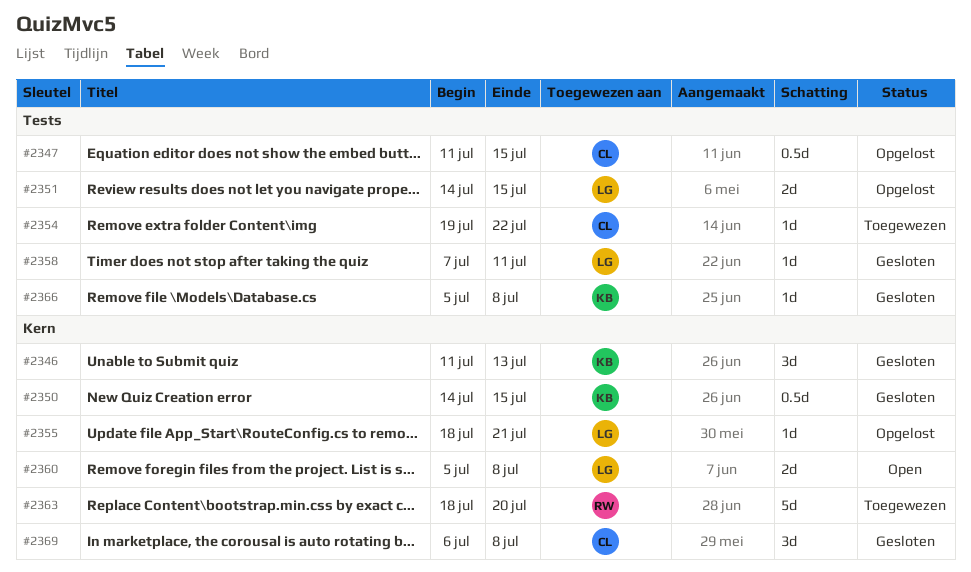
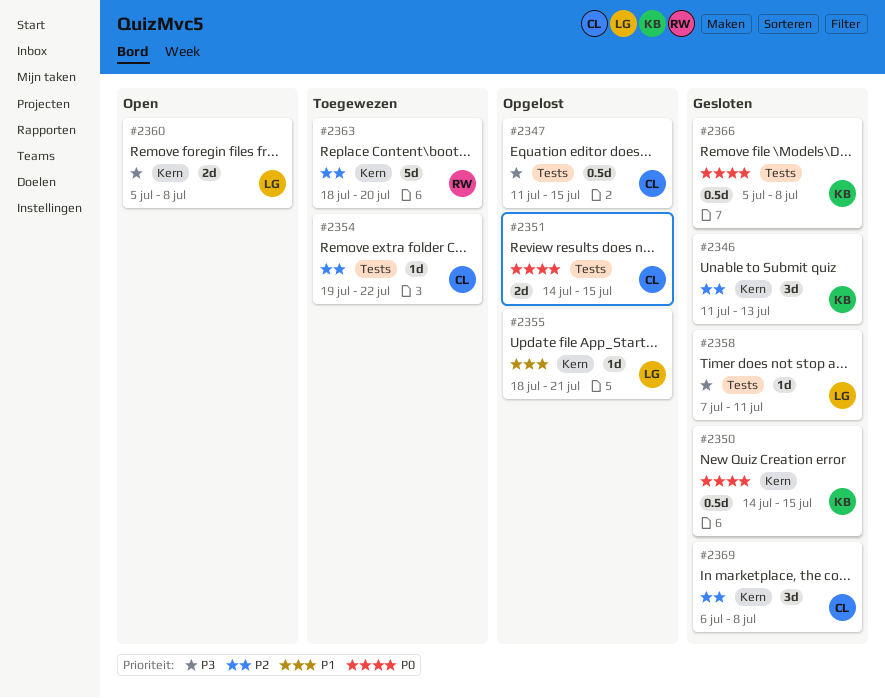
#2351, owner: LG -> CL
#2366, estimate: 1d -> 0.5d

